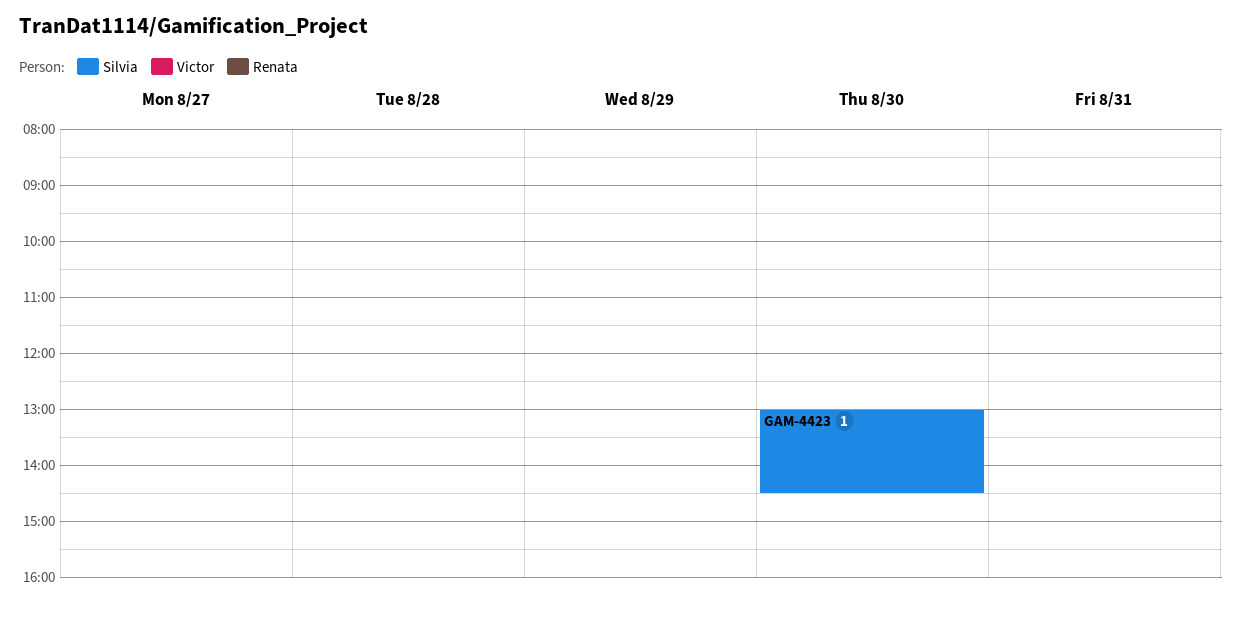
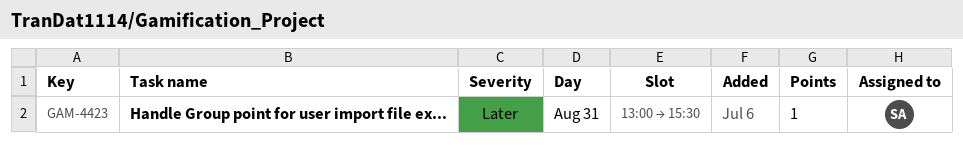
GAM-4423, day: Aug 30 -> Aug 31
GAM-4423, ends: 14:30 -> 15:30

